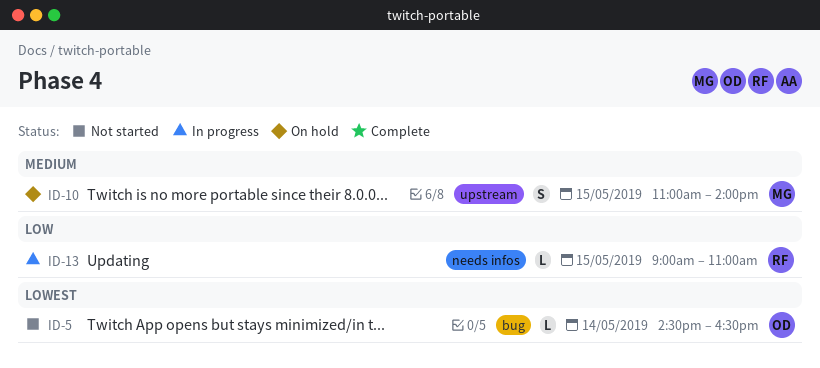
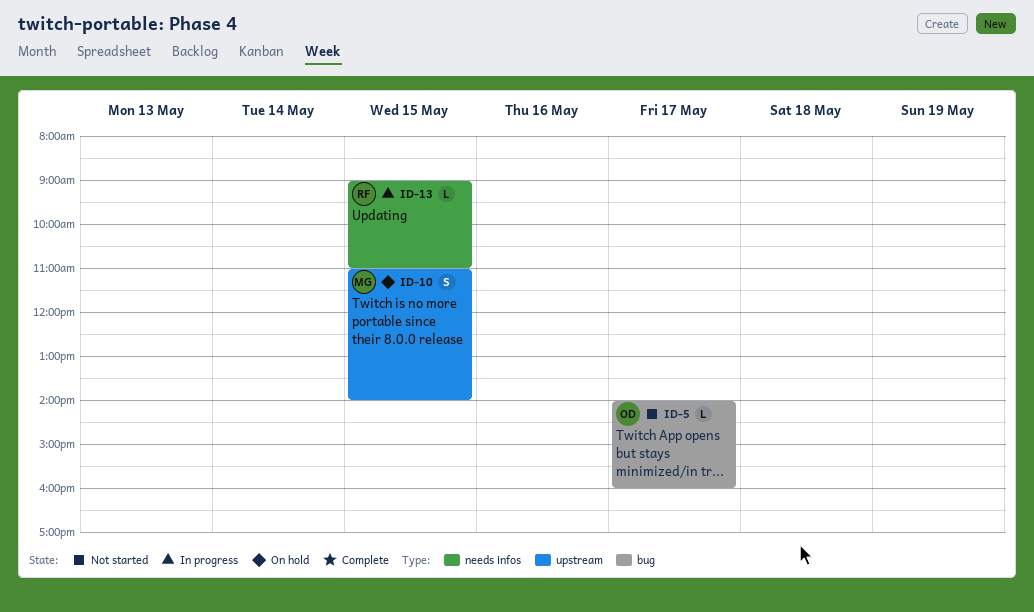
ID-5, day: May 14 -> May 17
ID-5, begins: 14:30 -> 14:00
ID-5, ends: 16:30 -> 16:00

